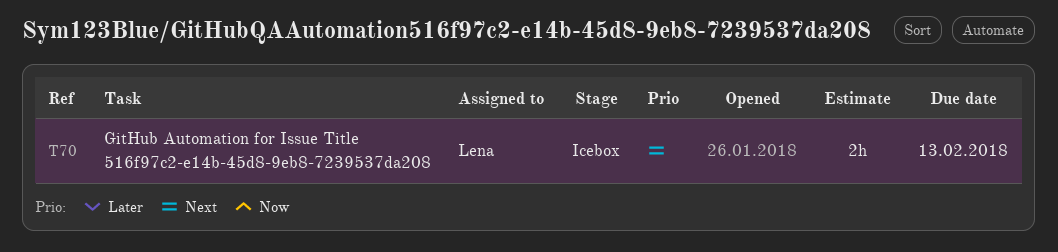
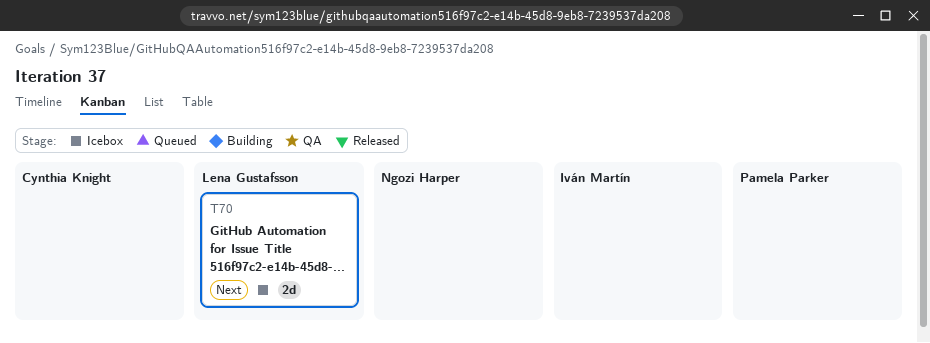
T70, estimate: 2h -> 2d

